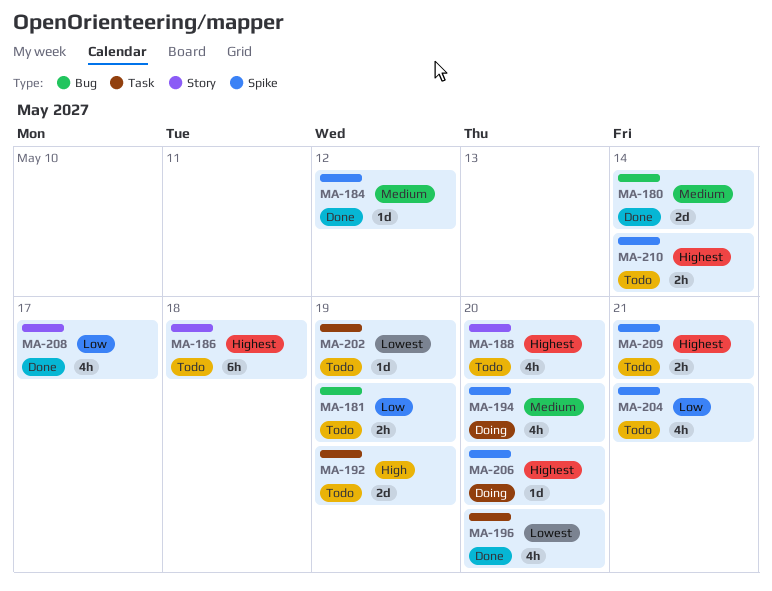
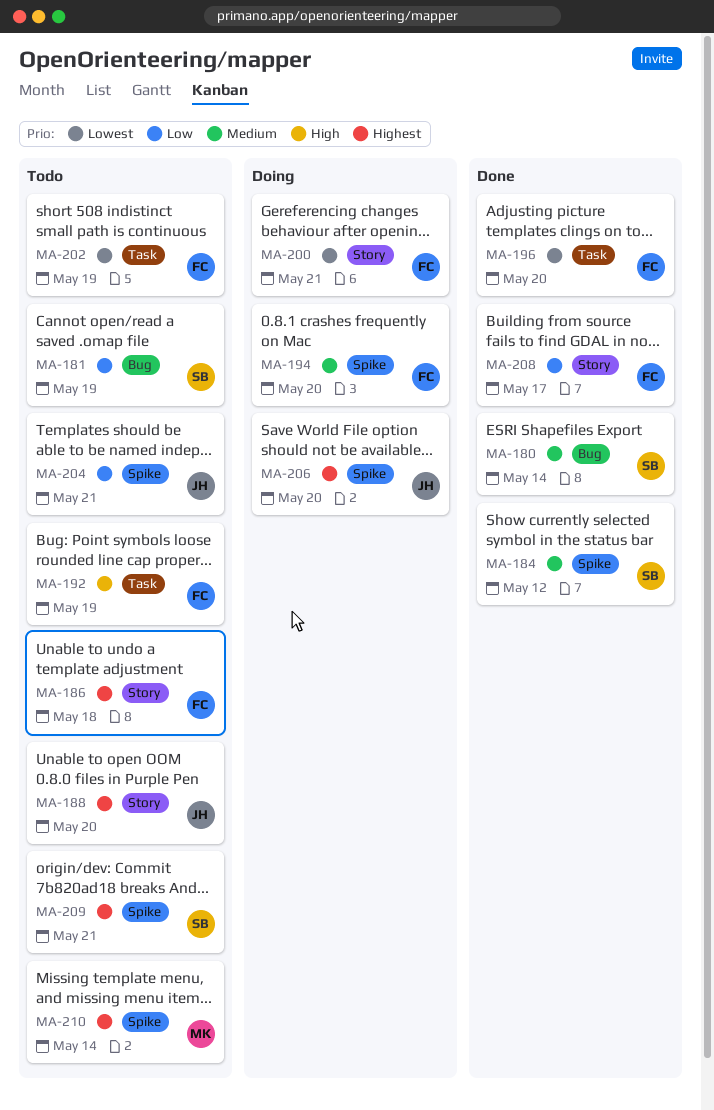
MA-200: none -> present

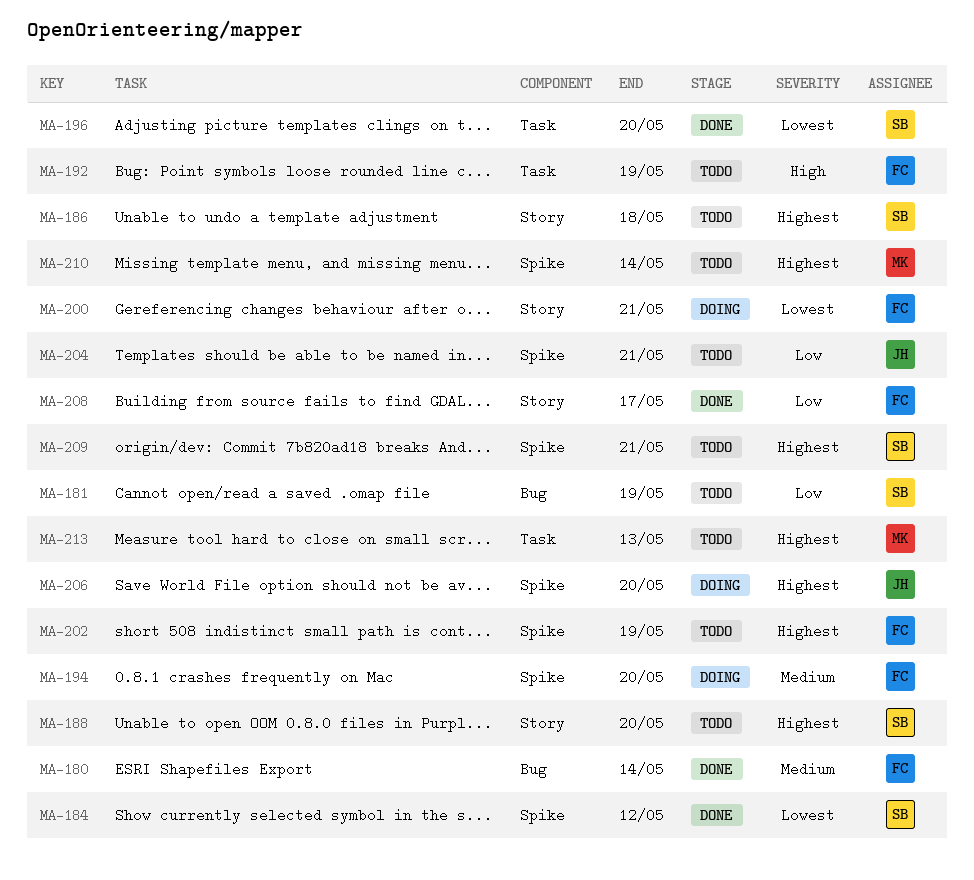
MA-180, owner: SB -> FC
MA-184, priority: Medium -> Lowest
MA-186, owner: FC -> SB
MA-188, owner: JH -> SB
MA-196, owner: FC -> SB
MA-202, priority: Lowest -> Highest
MA-202, label: Task -> Spike
MA-213: none -> present

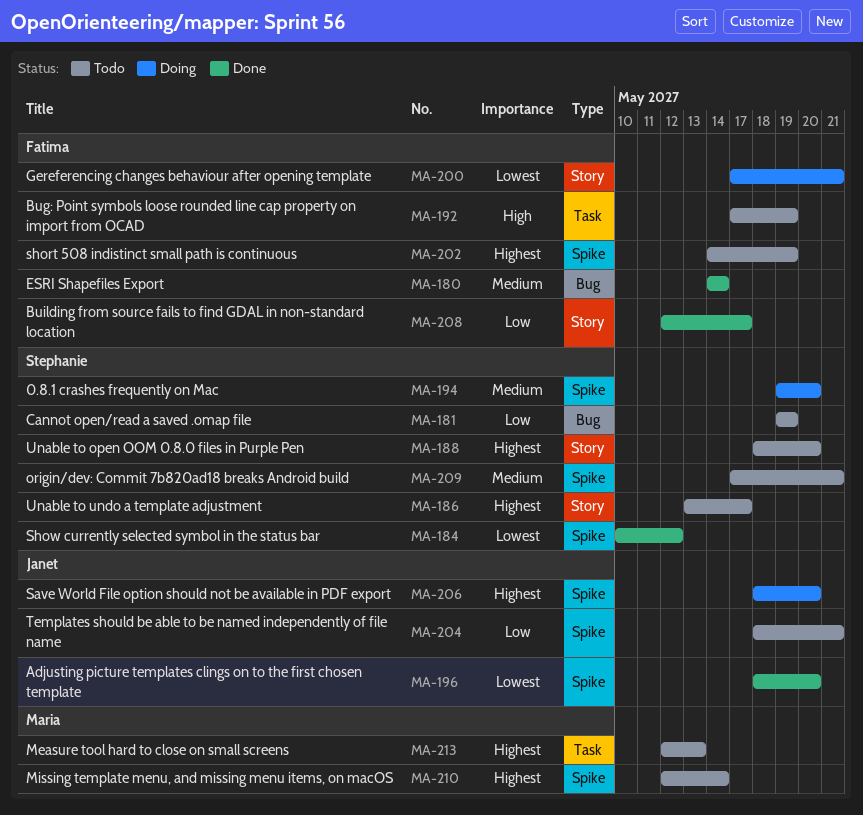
MA-186, due: May 18 -> May 17
MA-194, owner: Fatima -> Stephanie
MA-196, owner: Stephanie -> Janet
MA-196, label: Task -> Spike
MA-209, priority: Highest -> Medium

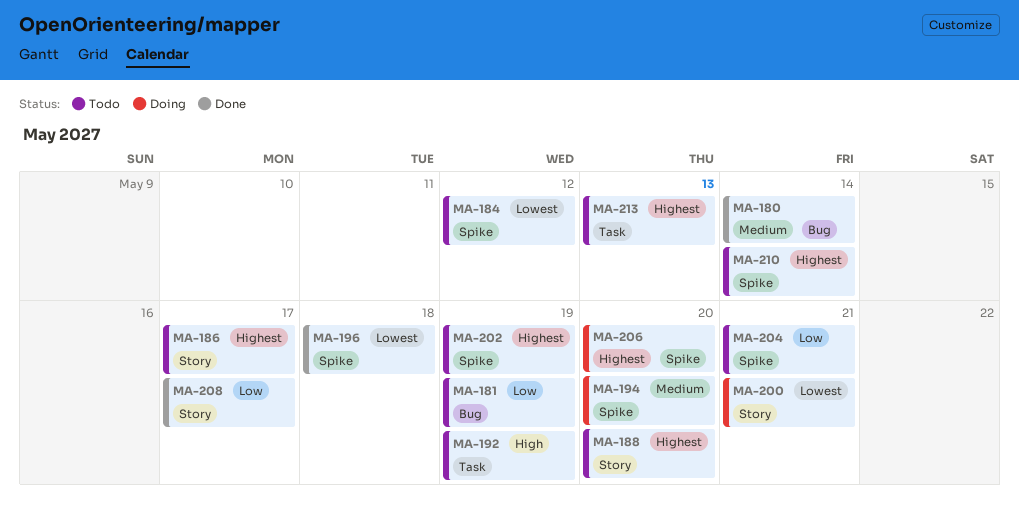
MA-184, status: Done -> Todo
MA-196, due: May 20 -> May 18
MA-209: present -> none

